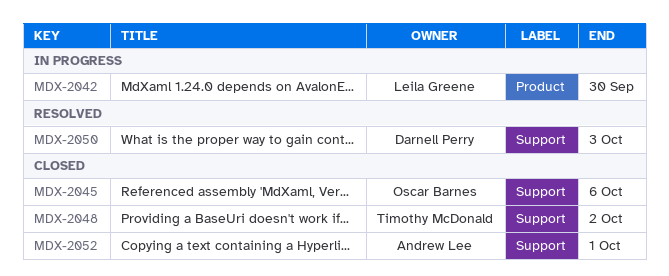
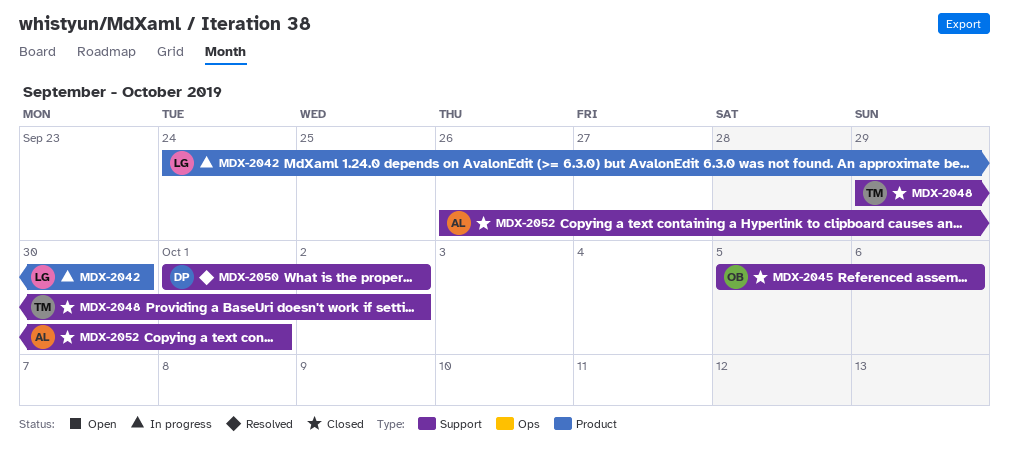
MDX-2050, due: Oct 3 -> Oct 2

